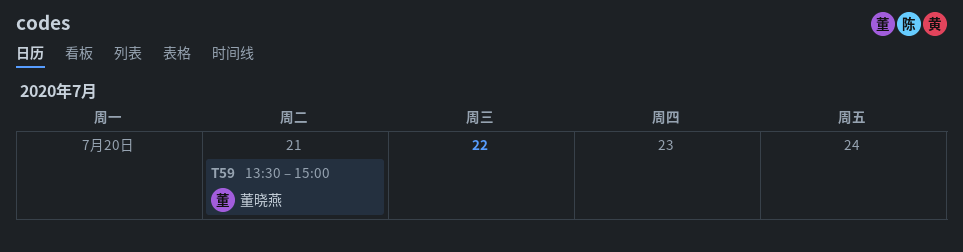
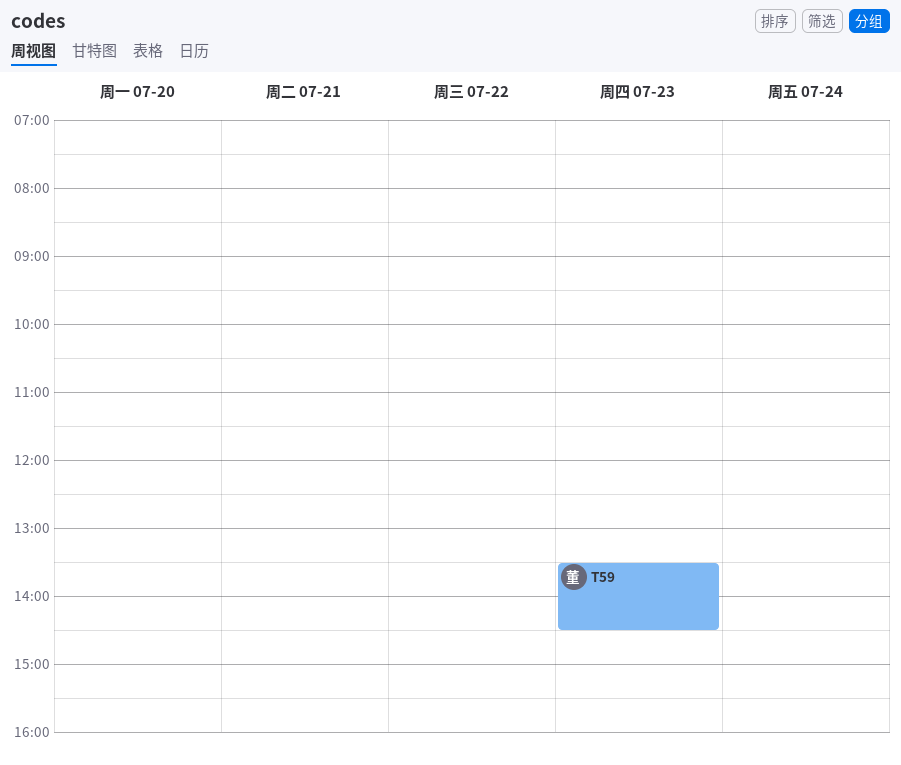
T59, day: Jul 21 -> Jul 23
T59, ends: 15:00 -> 14:30

